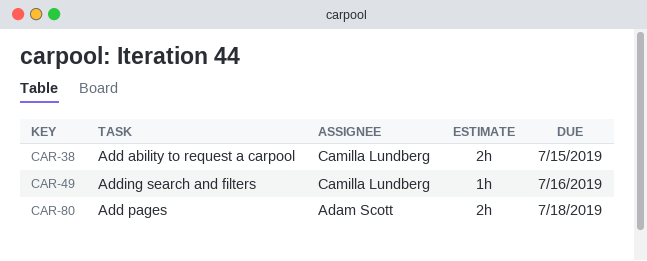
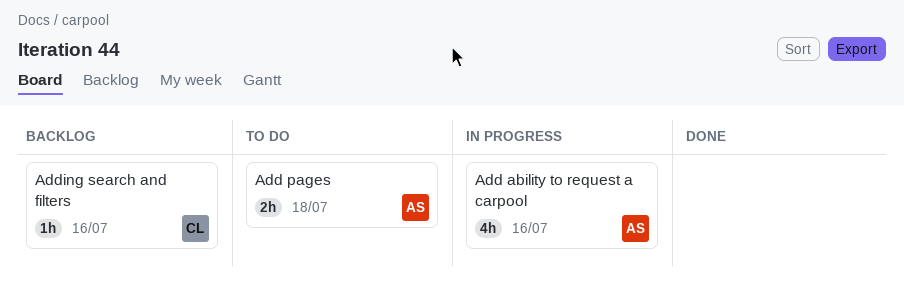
Add ability to request a carpool, owner: Camilla Lundberg -> Adam Scott
Add ability to request a carpool, estimate: 2h -> 4h
Add ability to request a carpool, due: Jul 15 -> Jul 16

